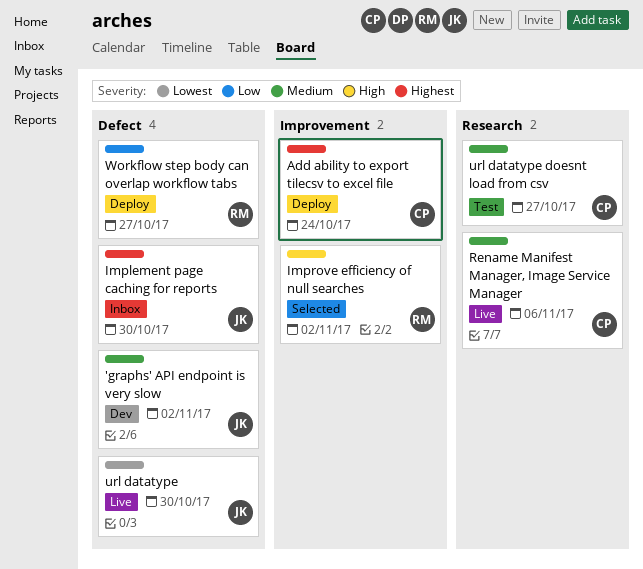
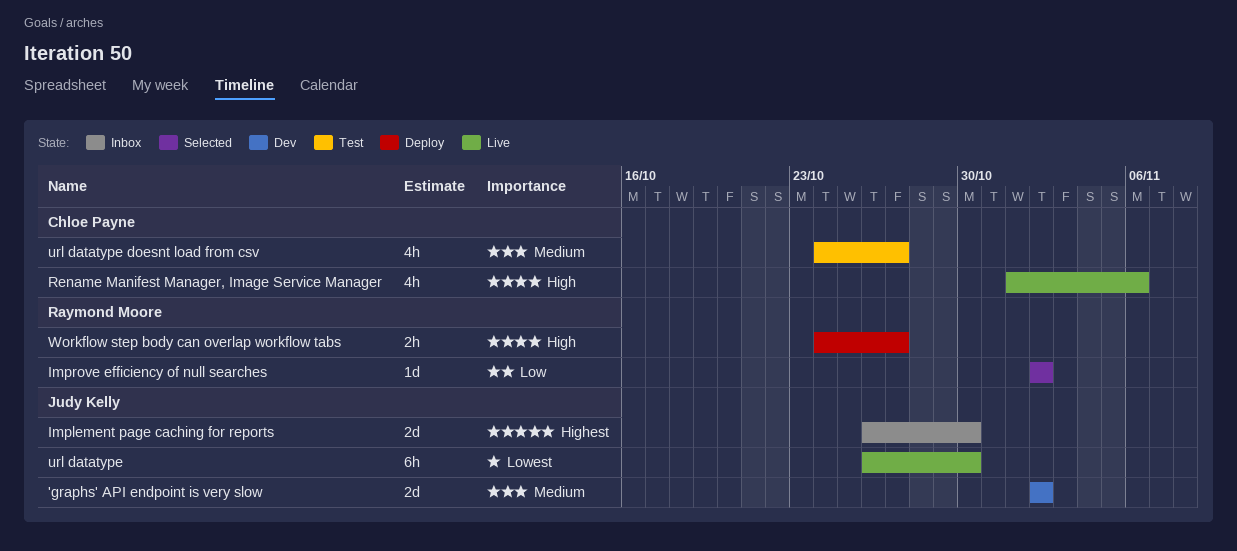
Add ability to export tilecsv to excel file: present -> none
Improve efficiency of null searches, priority: High -> Low
Rename Manifest Manager, Image Service Manager, priority: Medium -> High
Workflow step body can overlap workflow tabs, priority: Low -> High

